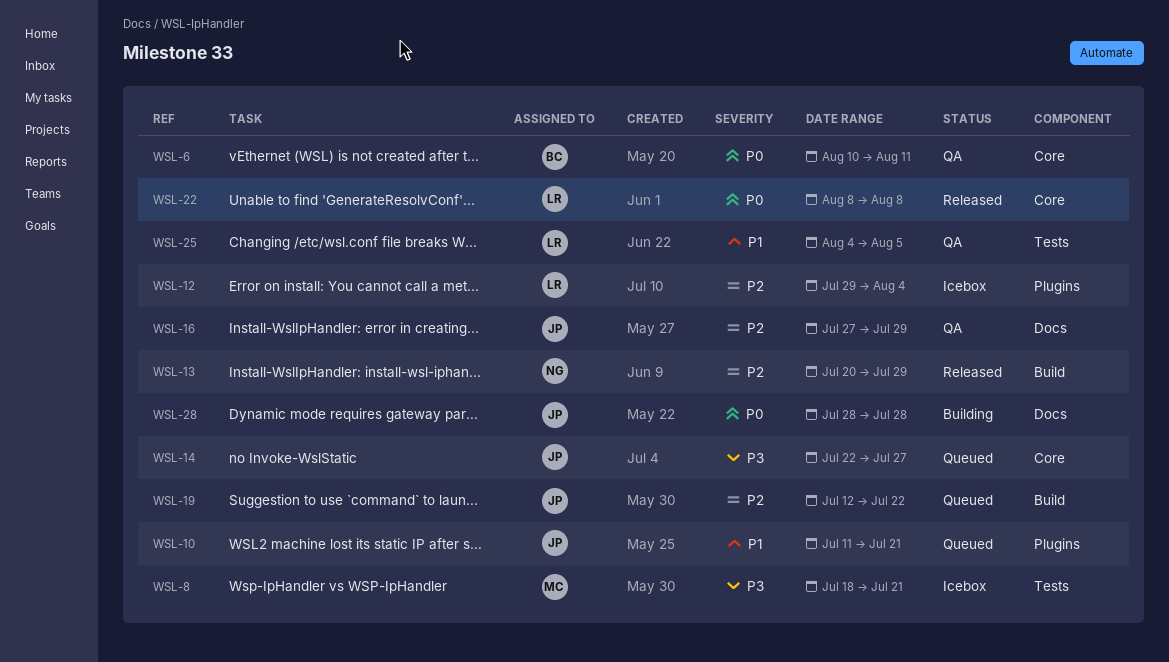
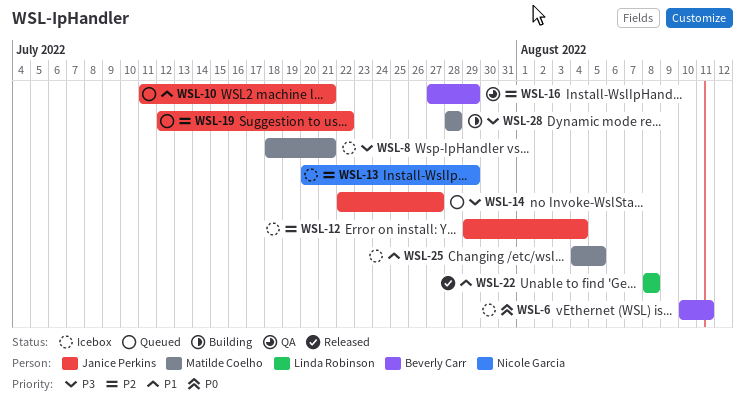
WSL-6, status: QA -> Icebox
WSL-12, owner: Linda Robinson -> Janice Perkins
WSL-13, status: Released -> Icebox
WSL-16, owner: Janice Perkins -> Beverly Carr
WSL-22, priority: P0 -> P1
WSL-25, status: QA -> Icebox
WSL-25, owner: Linda Robinson -> Matilde Coelho
WSL-28, owner: Janice Perkins -> Matilde Coelho
WSL-28, priority: P0 -> P3

